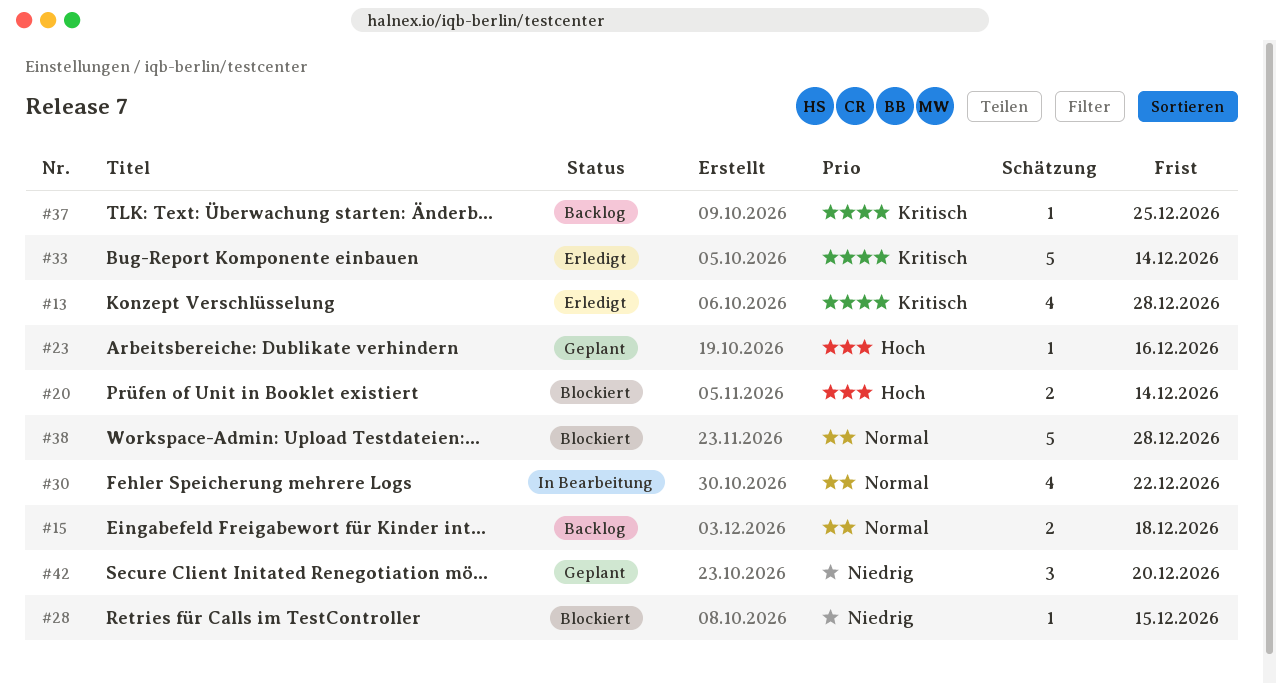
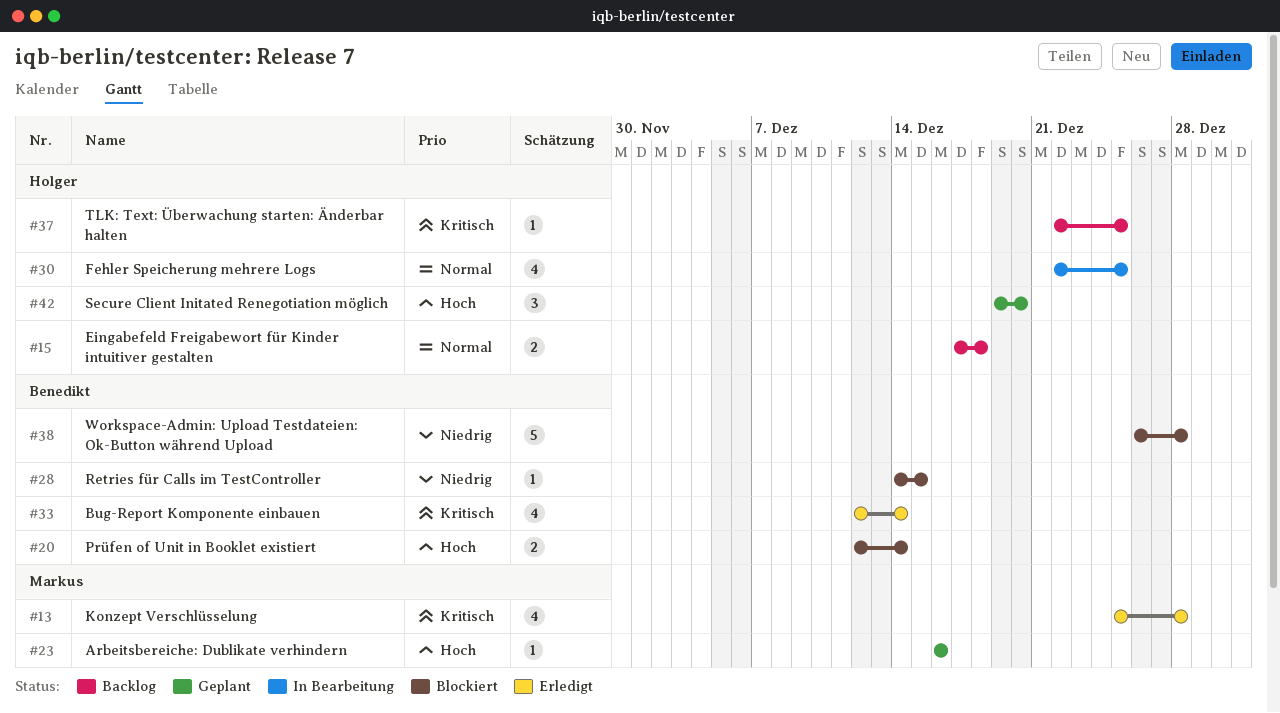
#30, due: Dec 22 -> Dec 25
#33, estimate: 5 -> 4
#38, priority: Normal -> Niedrig
#42, priority: Niedrig -> Hoch

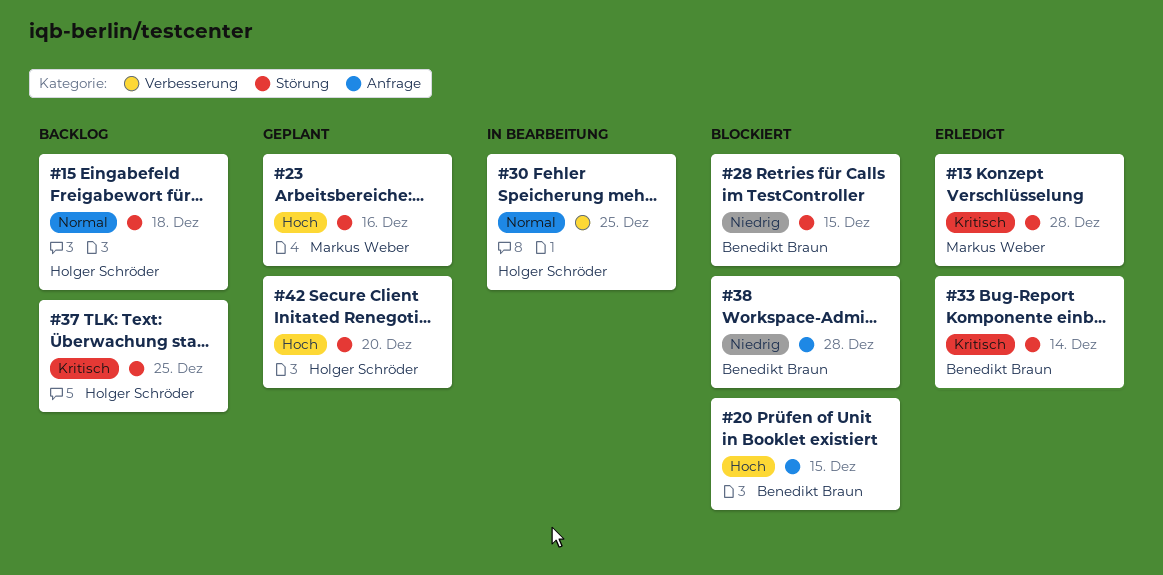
#20, due: Dec 14 -> Dec 15

